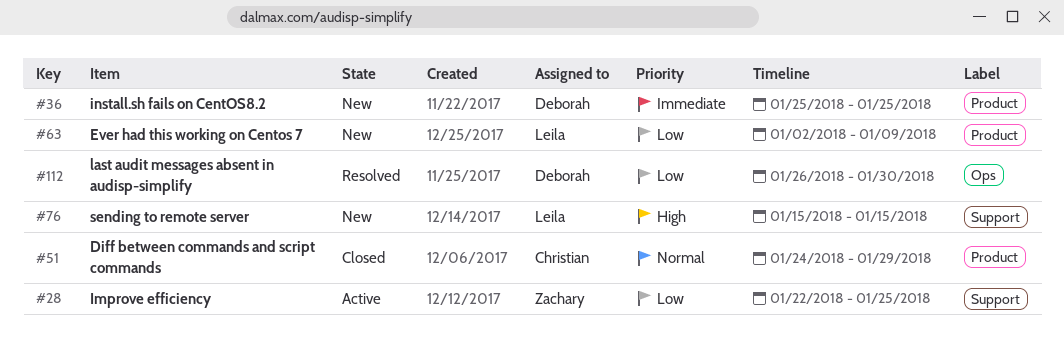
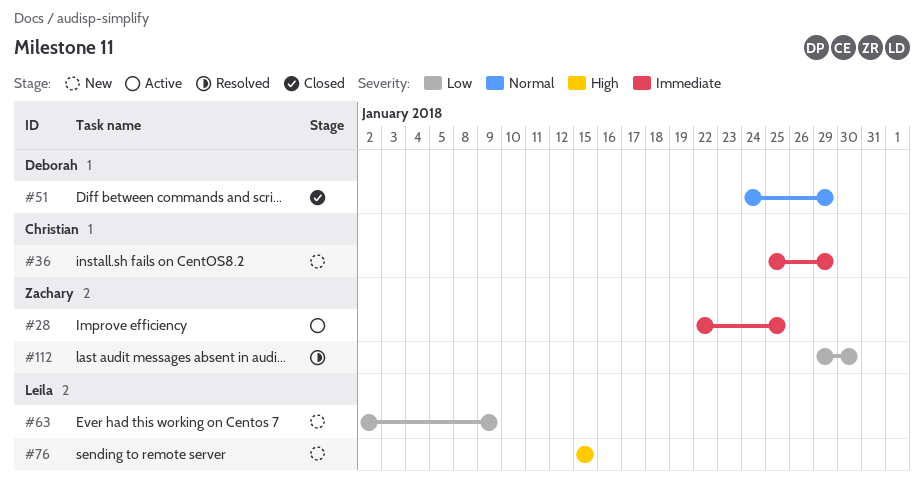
#28, priority: Low -> Immediate
#36, owner: Deborah -> Christian
#36, due: Jan 25 -> Jan 29
#51, owner: Christian -> Deborah
#112, owner: Deborah -> Zachary
#112, start: Jan 26 -> Jan 29

